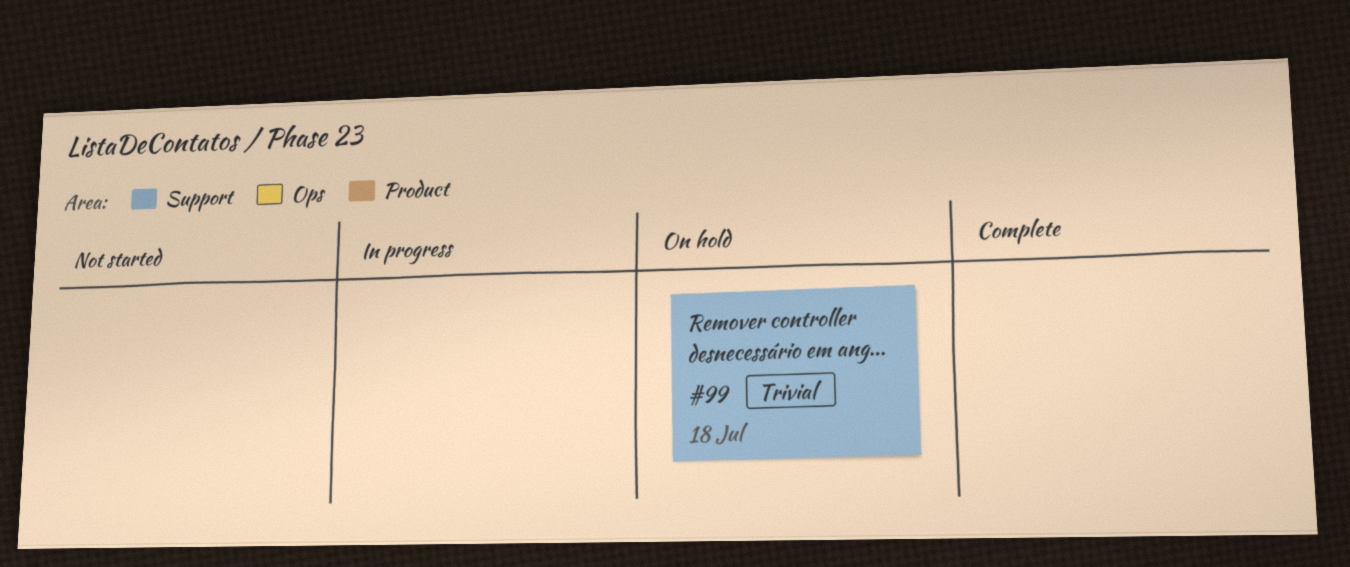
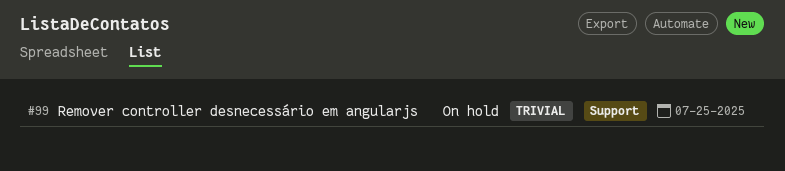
#99, due: Jul 18 -> Jul 25

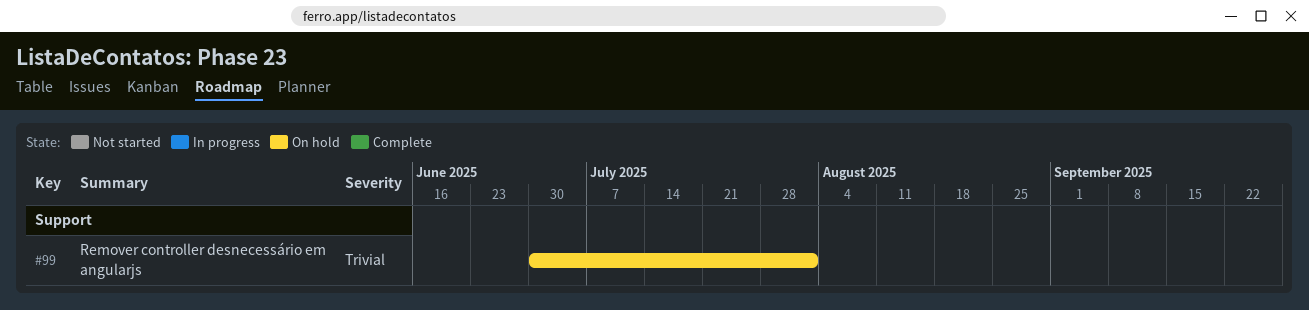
#99, due: Jul 25 -> Aug 1

